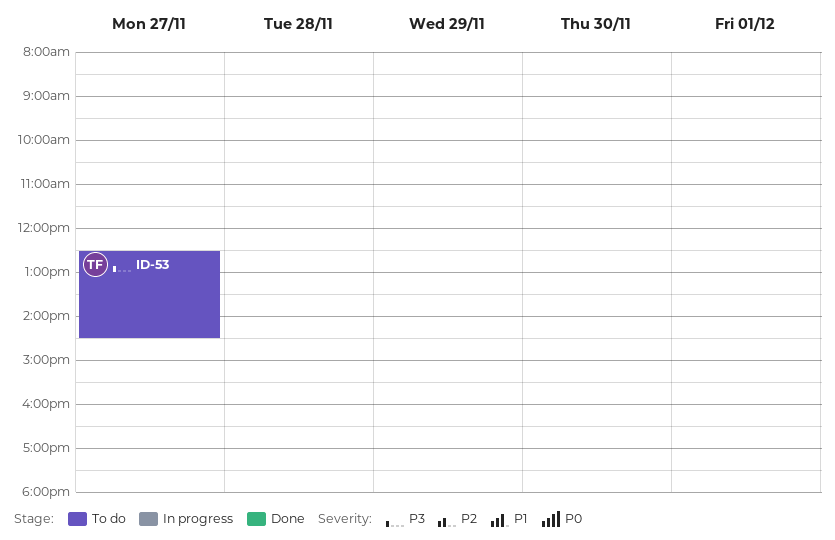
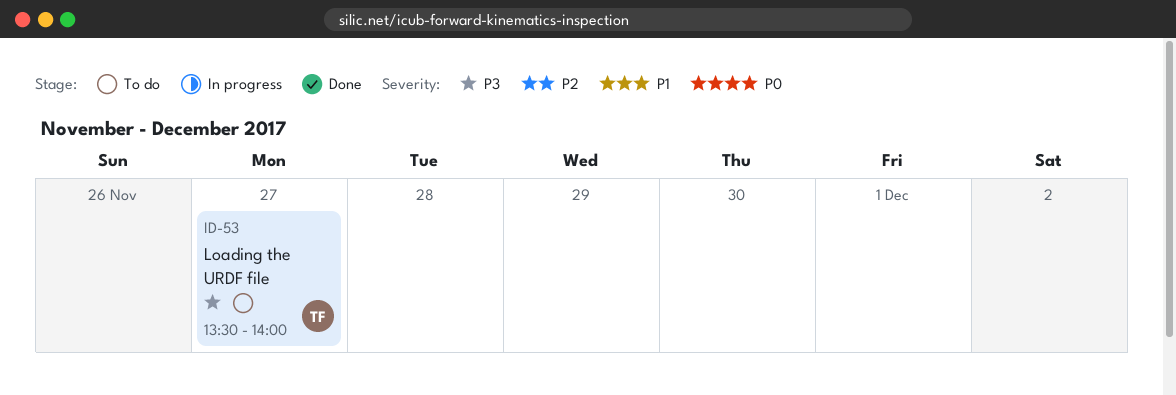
ID-53, begins: 12:30 -> 13:30
ID-53, ends: 14:30 -> 14:00

